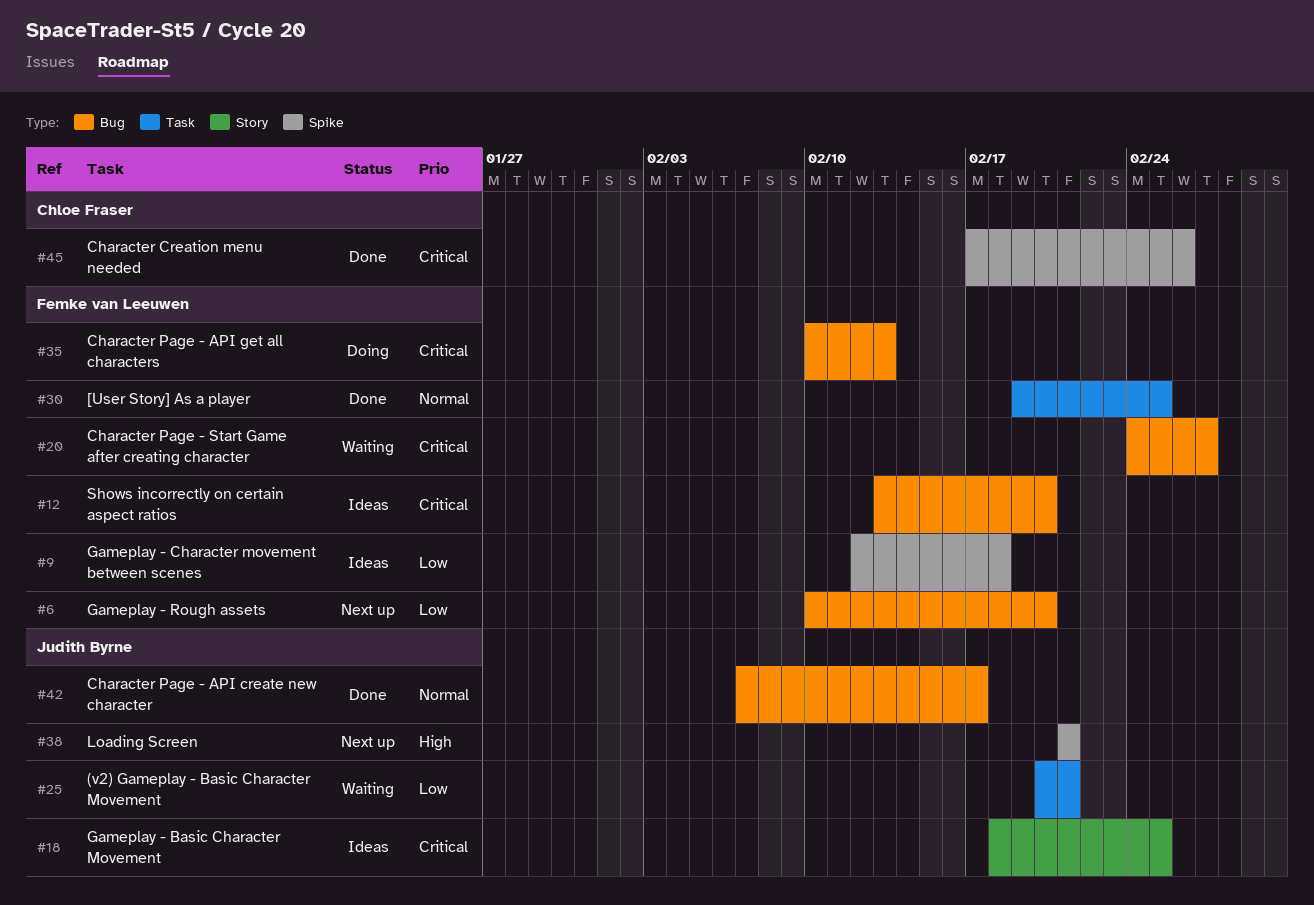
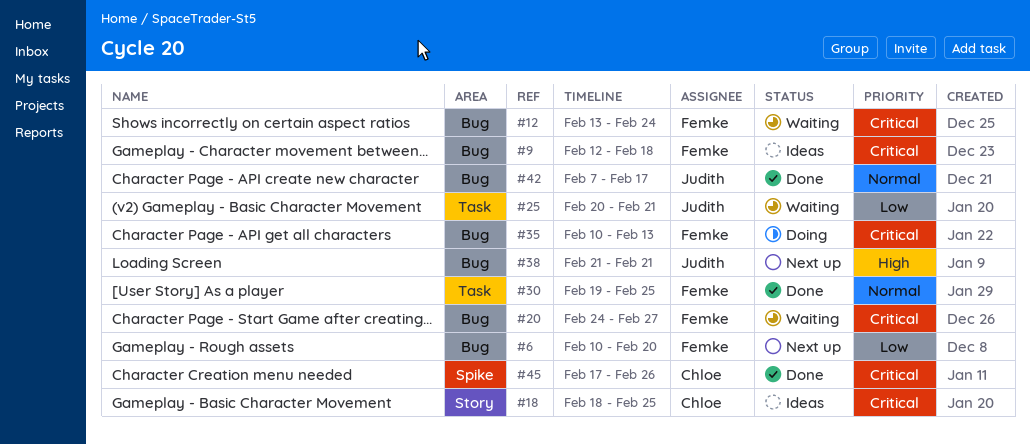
#9, priority: Low -> Critical
#9, label: Spike -> Bug
#12, status: Ideas -> Waiting
#12, due: Feb 20 -> Feb 24
#18, owner: Judith Byrne -> Chloe Fraser
#38, label: Spike -> Bug

